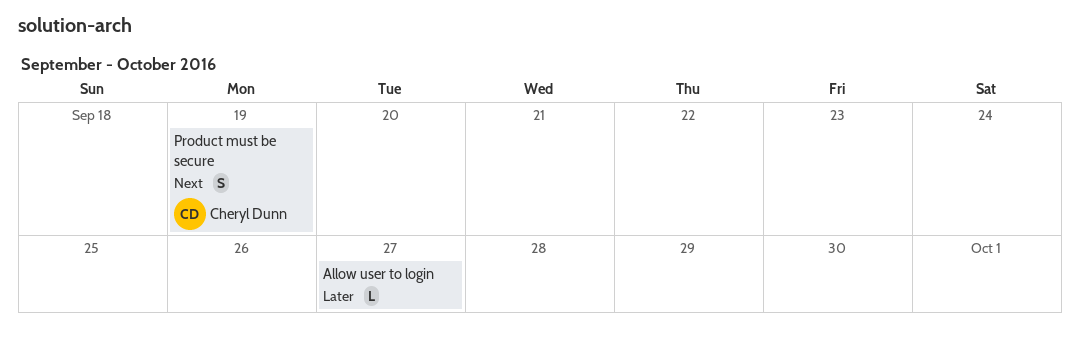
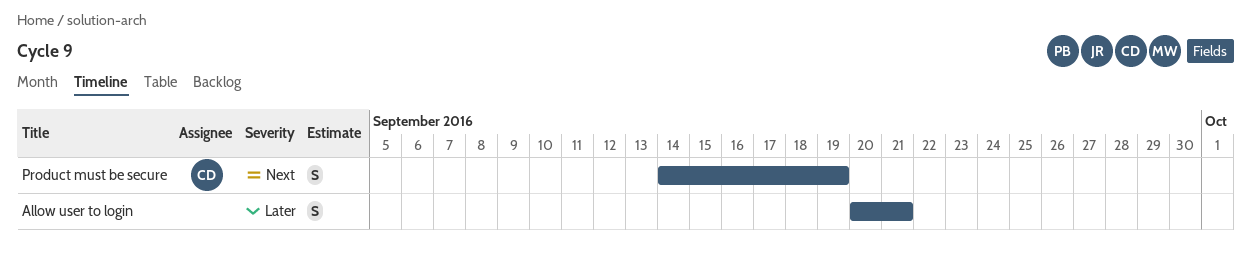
Allow user to login, estimate: L -> S
Allow user to login, due: Sep 27 -> Sep 21

